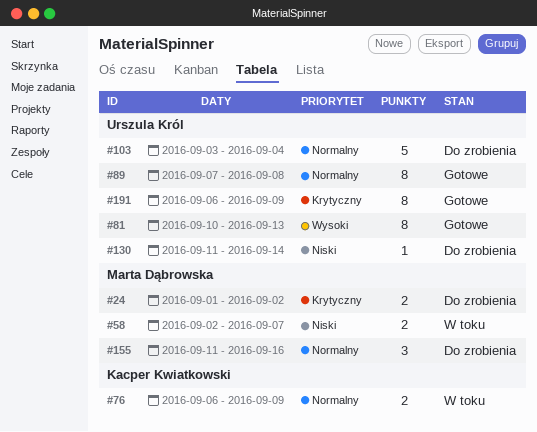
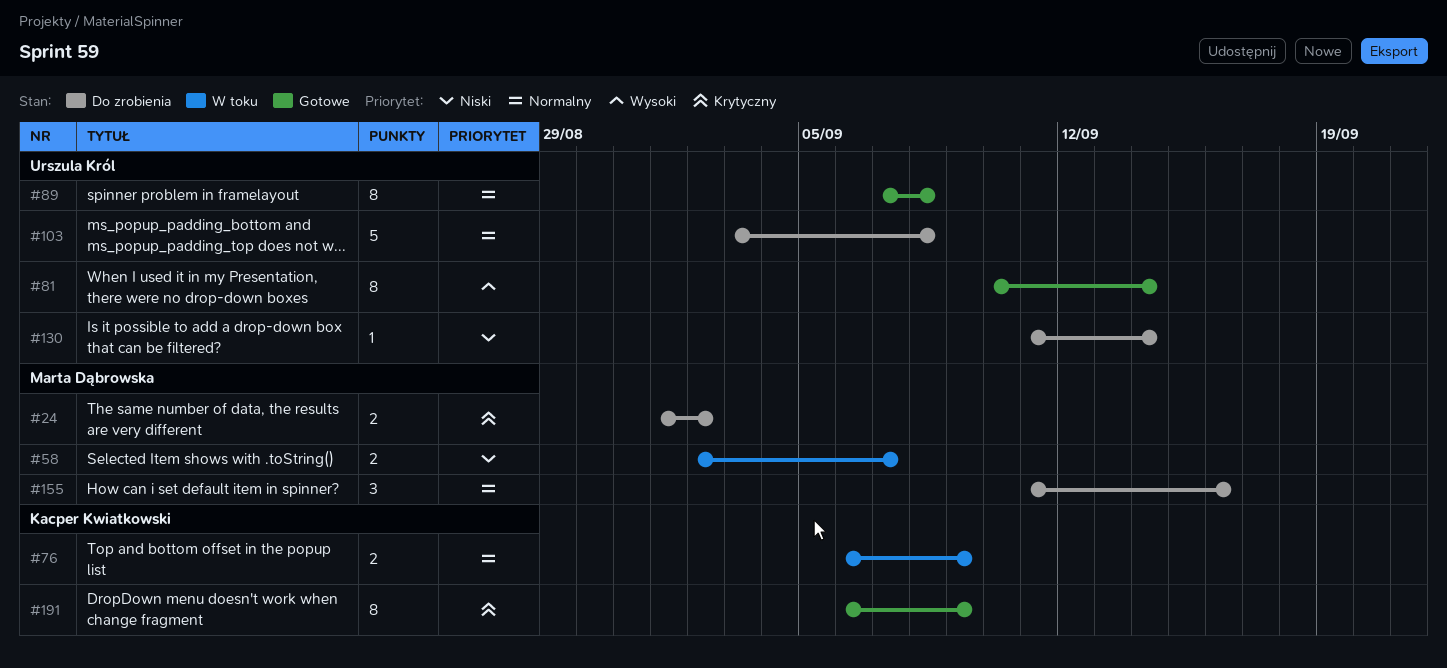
#81, due: Sep 13 -> Sep 14
#103, due: Sep 4 -> Sep 8
#191, owner: Urszula Król -> Kacper Kwiatkowski

